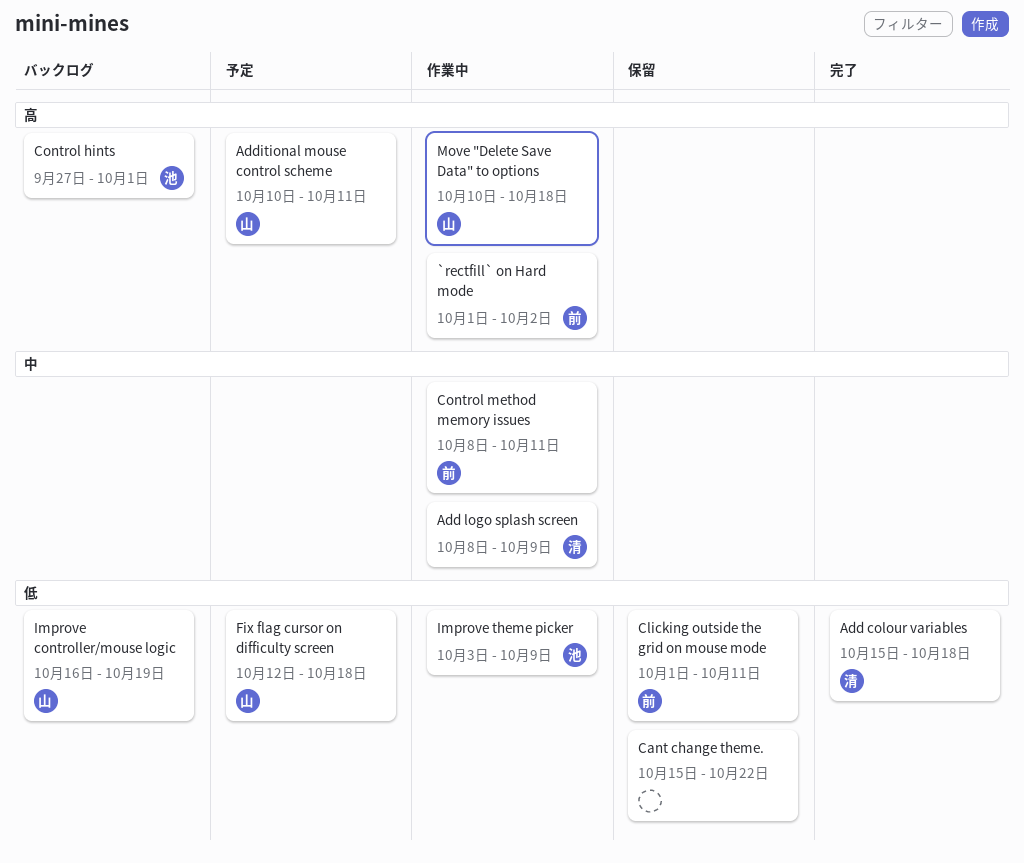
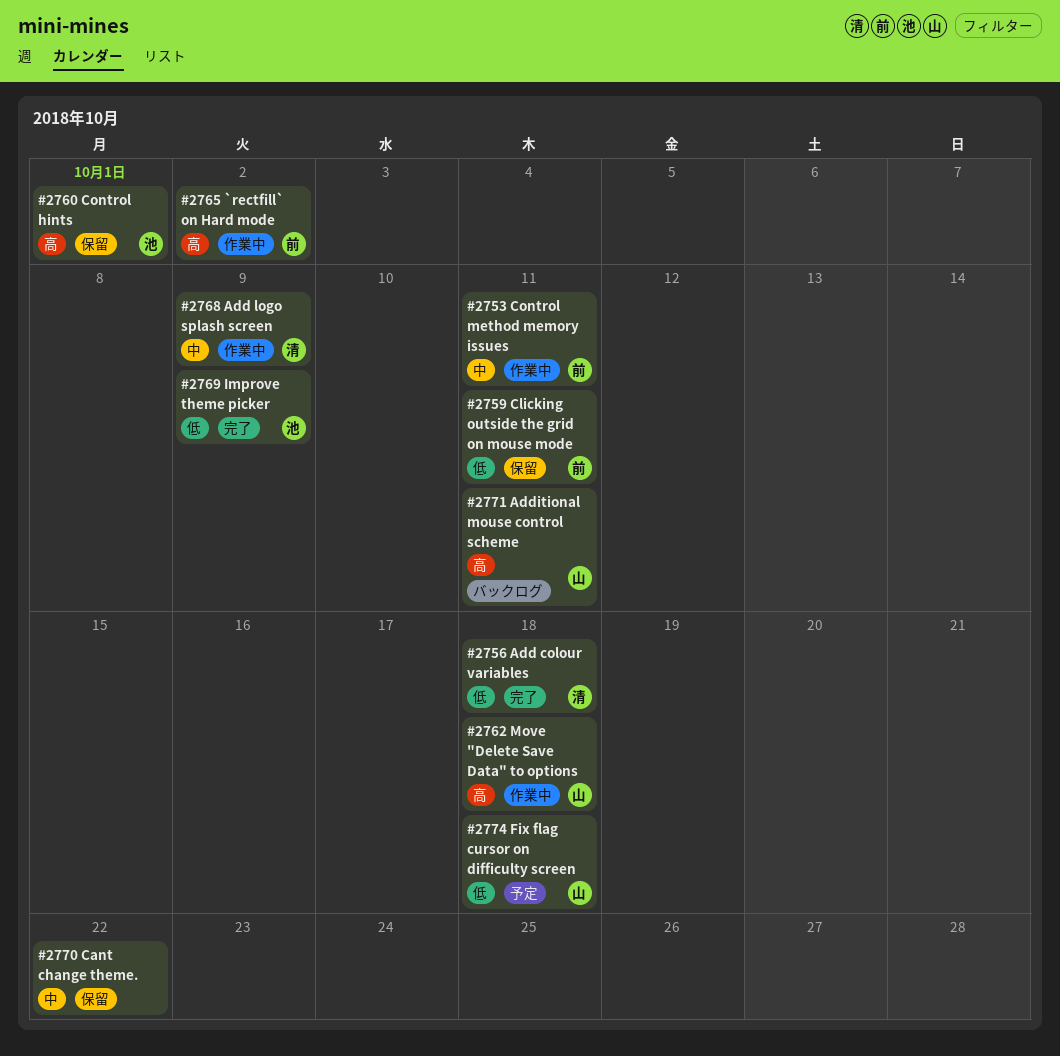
Additional mouse control scheme, status: 予定 -> バックログ
Cant change theme., priority: 低 -> 中
Control hints, status: バックログ -> 保留
Improve controller/mouse logic: present -> none
Improve theme picker, status: 作業中 -> 完了

